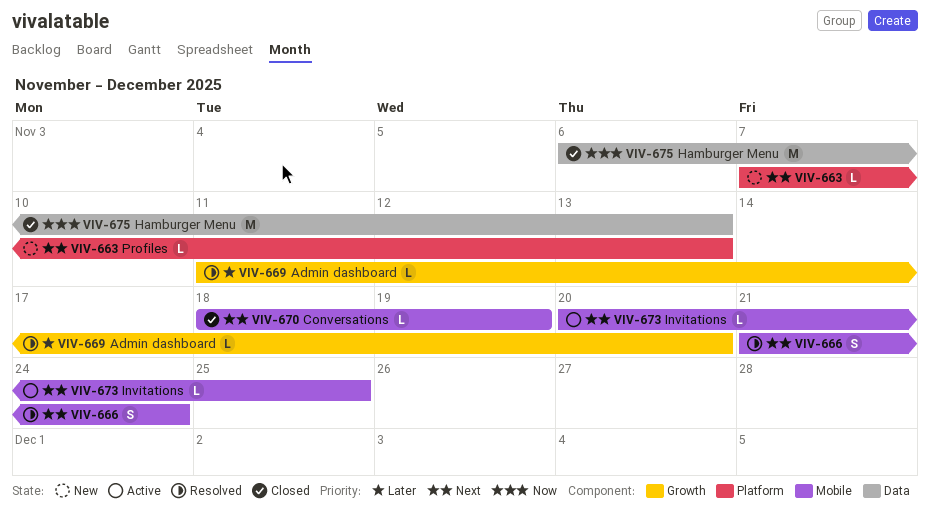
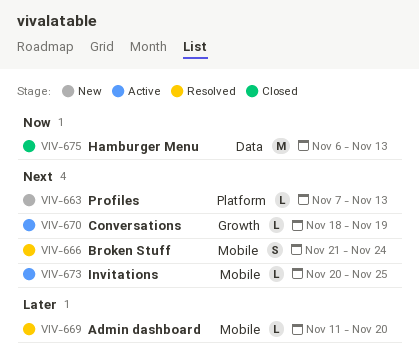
VIV-669, label: Growth -> Mobile
VIV-670, status: Closed -> Active
VIV-670, label: Mobile -> Growth

